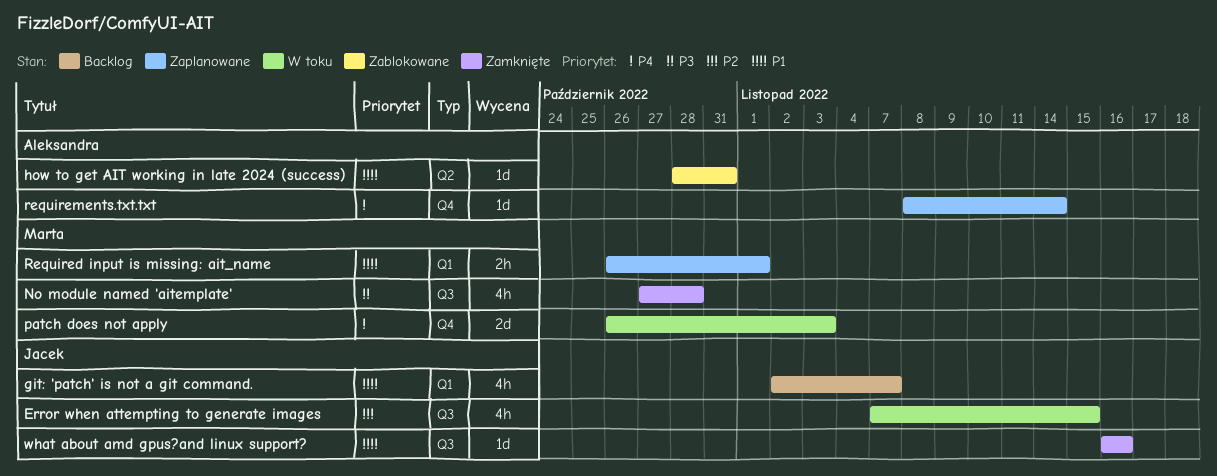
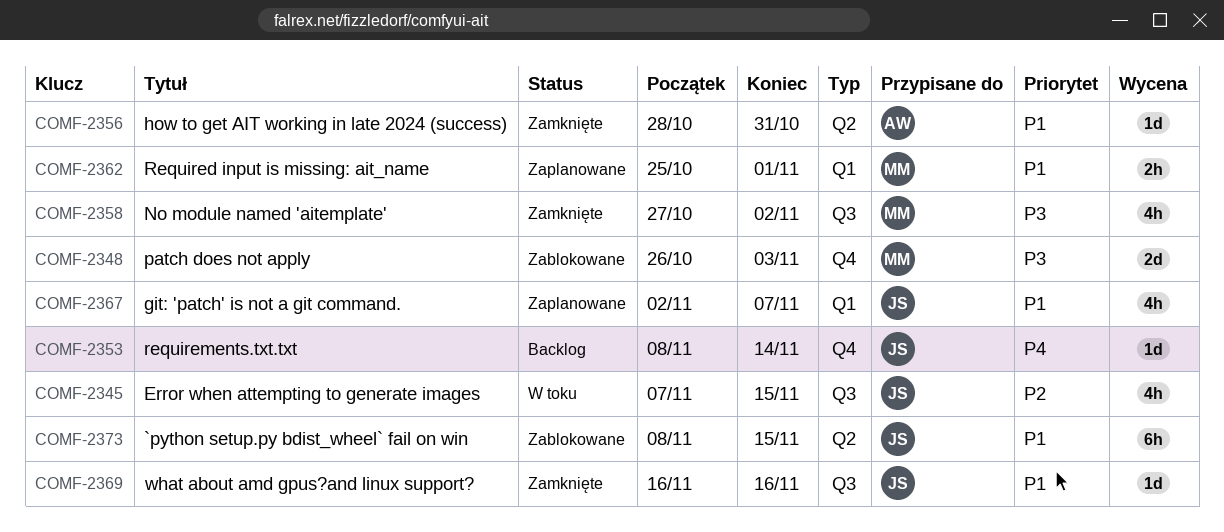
`python setup.py bdist_wheel` fail on win: none -> present
git: 'patch' is not a git command., status: Backlog -> Zaplanowane
how to get AIT working in late 2024 (success), status: Zablokowane -> Zamknięte
No module named 'aitemplate', due: Oct 28 -> Nov 2
patch does not apply, status: W toku -> Zablokowane
patch does not apply, priority: P4 -> P3
Required input is missing: ait_name, start: Oct 26 -> Oct 25
requirements.txt.txt, status: Zaplanowane -> Backlog
requirements.txt.txt, owner: Aleksandra -> Jacek

